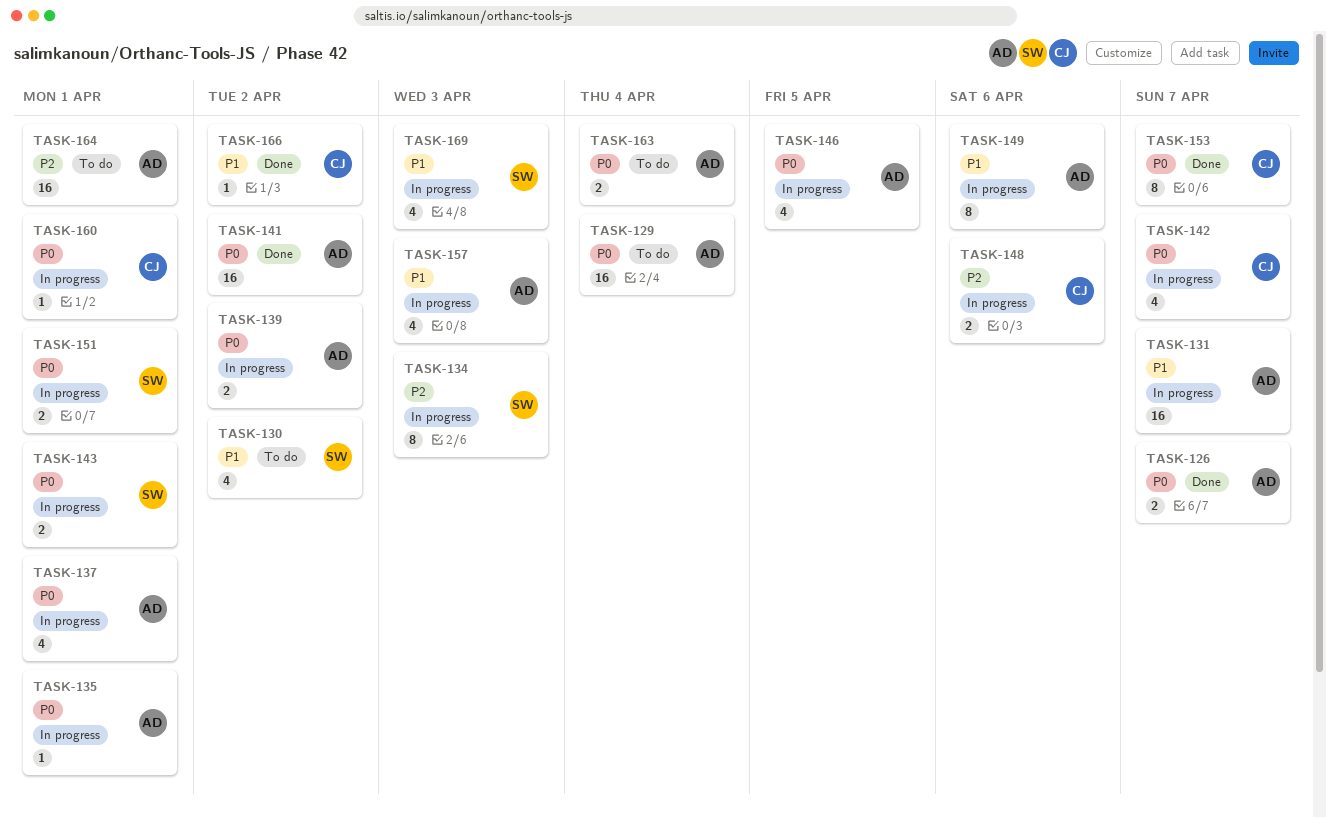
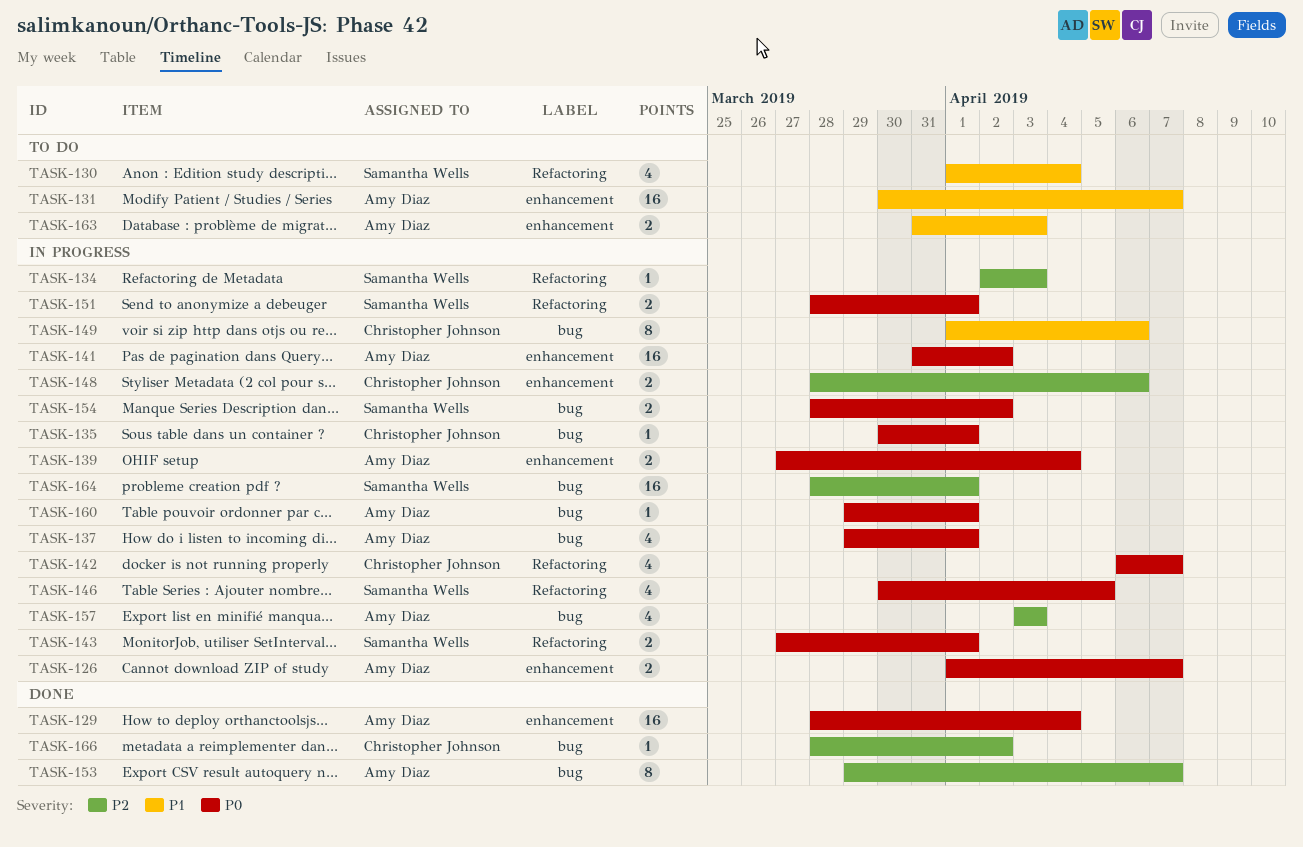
TASK-126, status: Done -> In progress
TASK-129, status: To do -> Done
TASK-130, due: Apr 2 -> Apr 4
TASK-131, status: In progress -> To do
TASK-134, estimate: 8 -> 1
TASK-135, owner: Amy Diaz -> Christopher Johnson
TASK-139, due: Apr 2 -> Apr 4
TASK-141, status: Done -> In progress
TASK-146, owner: Amy Diaz -> Samantha Wells
TASK-149, owner: Amy Diaz -> Christopher Johnson
TASK-153, owner: Christopher Johnson -> Amy Diaz
TASK-153, priority: P0 -> P2
TASK-154: none -> present
TASK-157, priority: P1 -> P2
TASK-160, owner: Christopher Johnson -> Amy Diaz
TASK-163, priority: P0 -> P1
TASK-163, due: Apr 4 -> Apr 3
TASK-164, status: To do -> In progress
TASK-164, owner: Amy Diaz -> Samantha Wells
TASK-166, priority: P1 -> P2
TASK-169: present -> none

